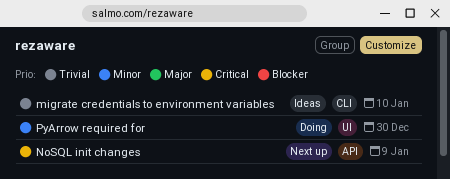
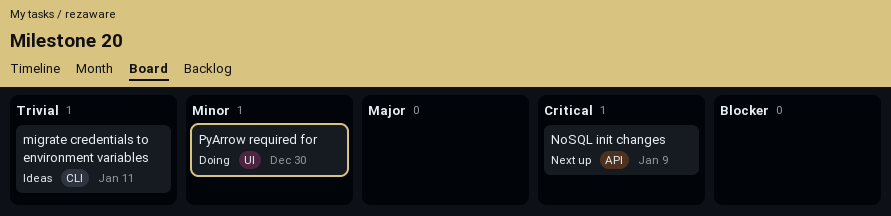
migrate credentials to environment variables, due: Jan 10 -> Jan 11

